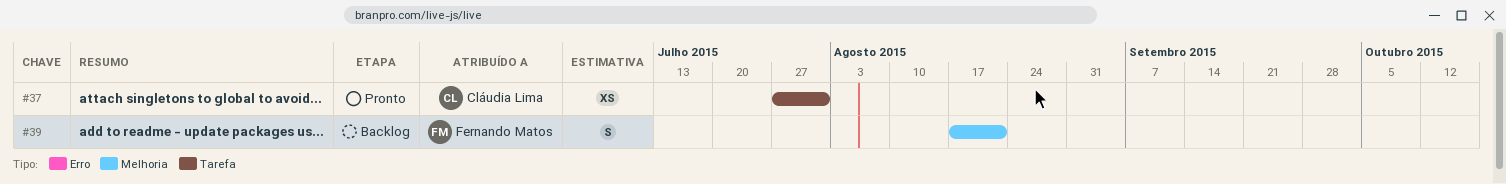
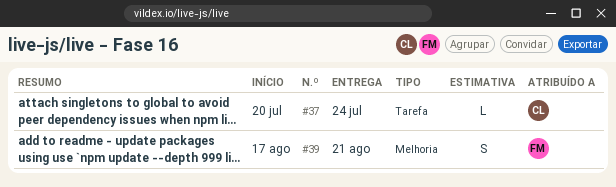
#37, estimate: XS -> L
#37, start: Jul 27 -> Jul 20
#37, due: Jul 31 -> Jul 24

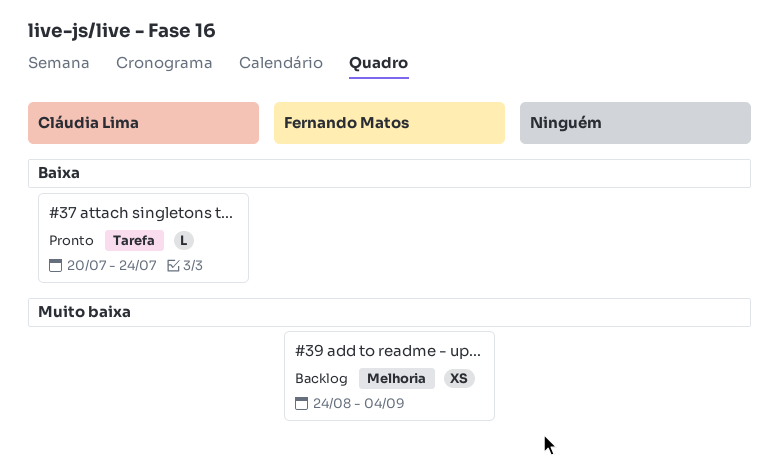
#39, estimate: S -> XS
#39, start: Aug 17 -> Aug 24
#39, due: Aug 21 -> Sep 4

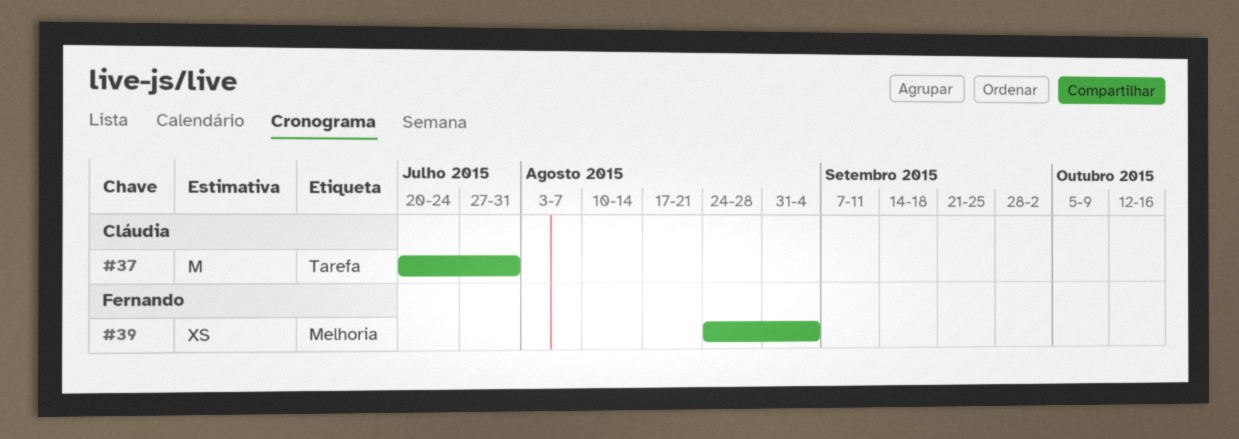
#37, estimate: L -> M
#37, due: Jul 24 -> Jul 31

